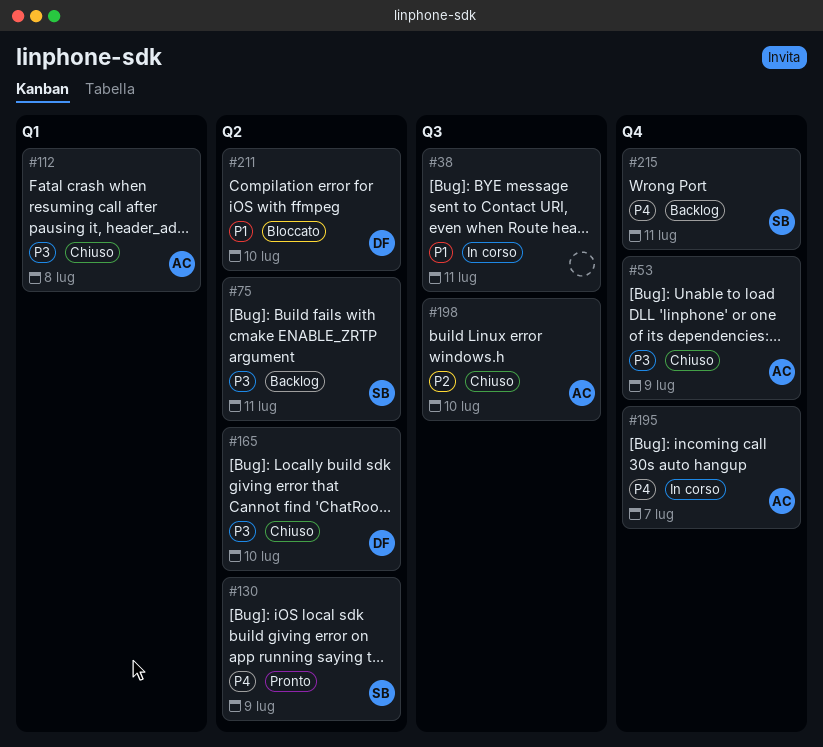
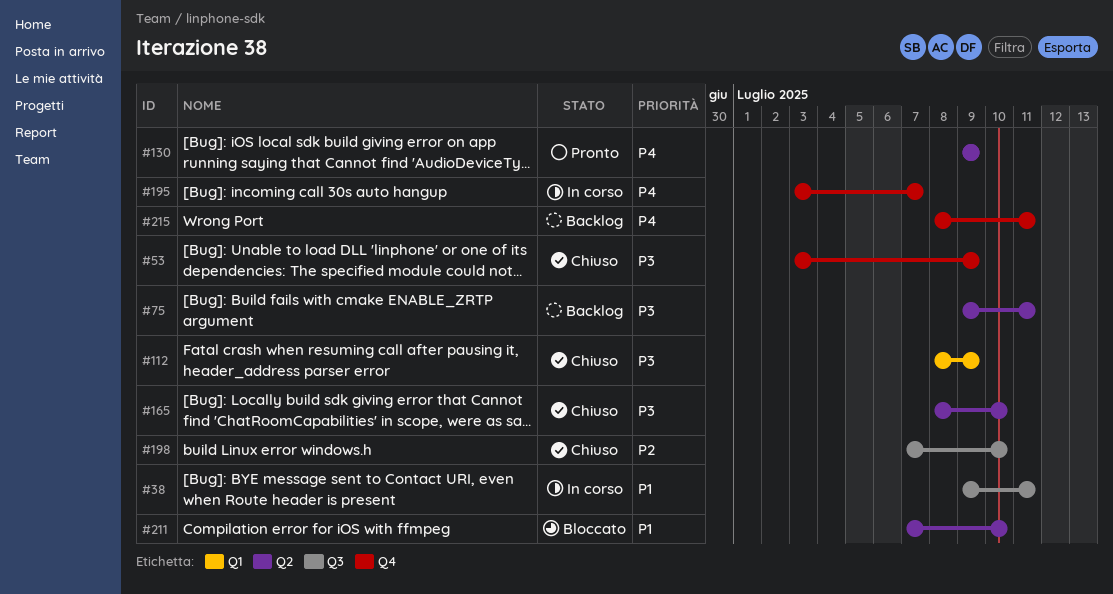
#112, due: Jul 8 -> Jul 9

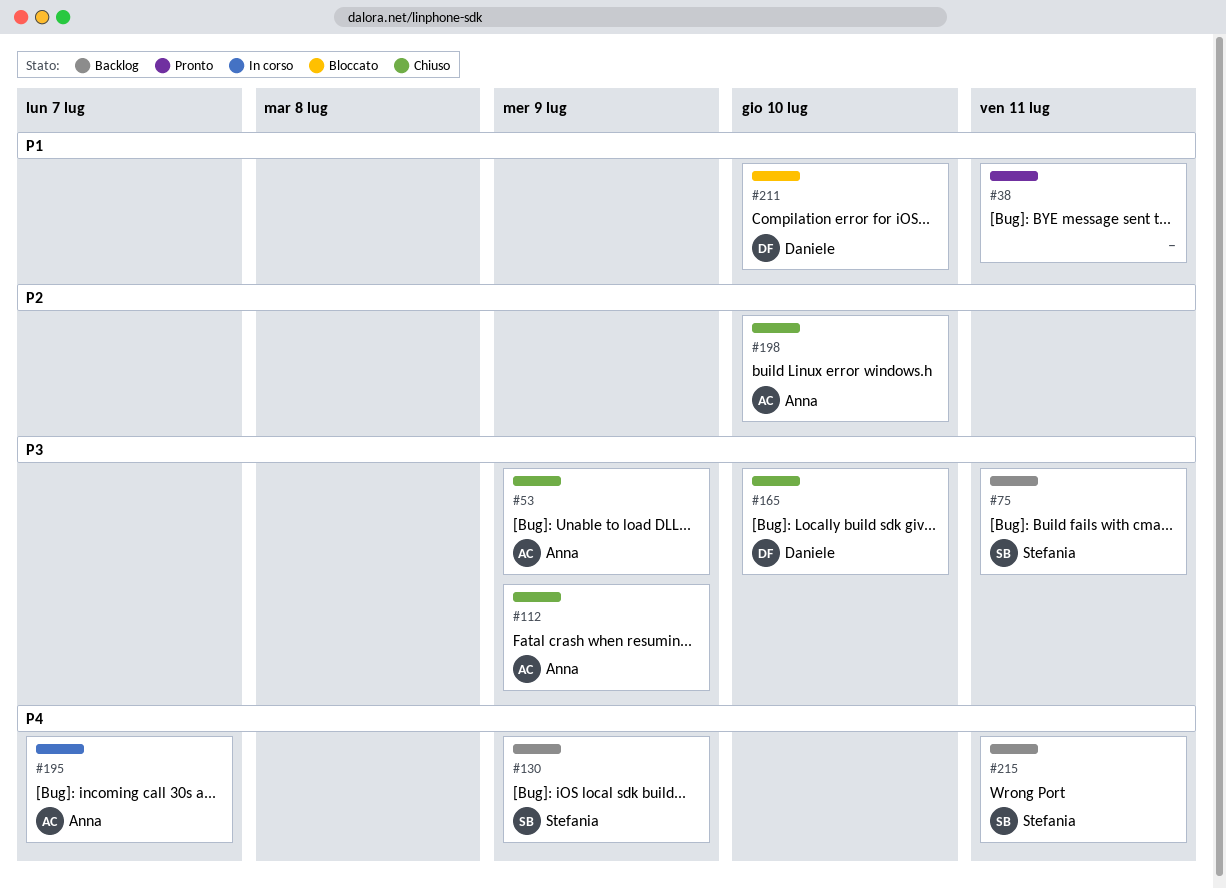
#38, status: In corso -> Pronto
#130, status: Pronto -> Backlog

